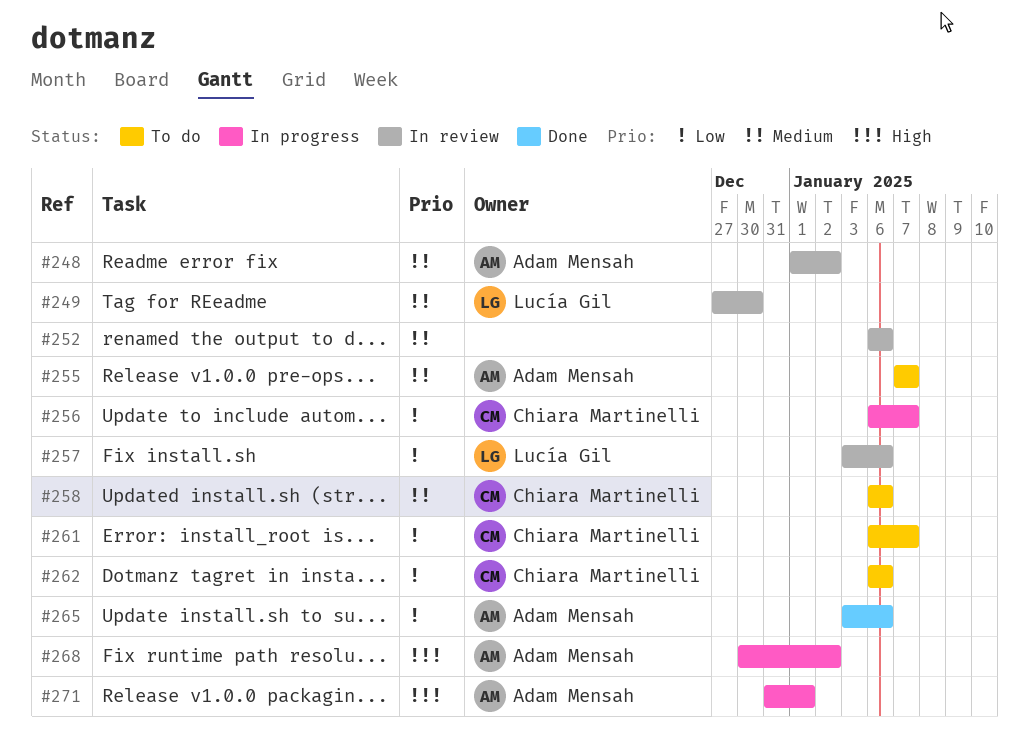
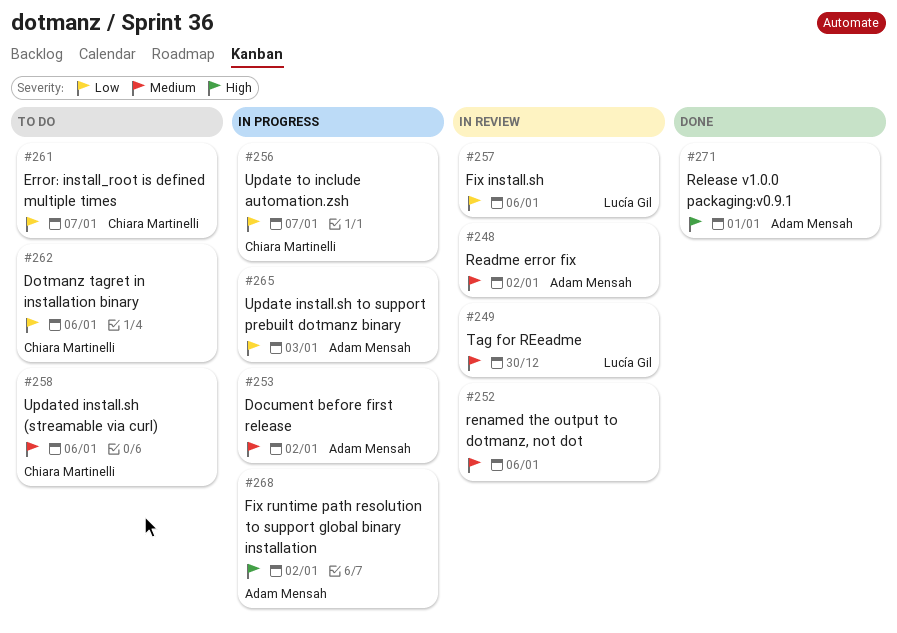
#253: none -> present
#255: present -> none
#265, status: Done -> In progress
#265, due: Jan 6 -> Jan 3
#271, status: In progress -> Done

